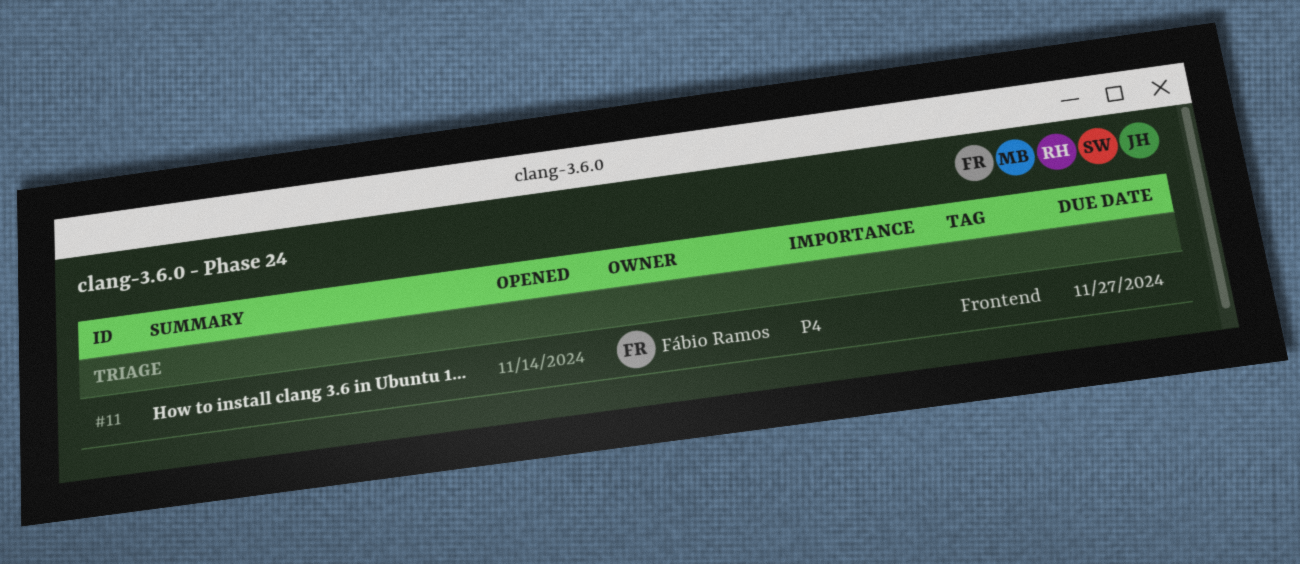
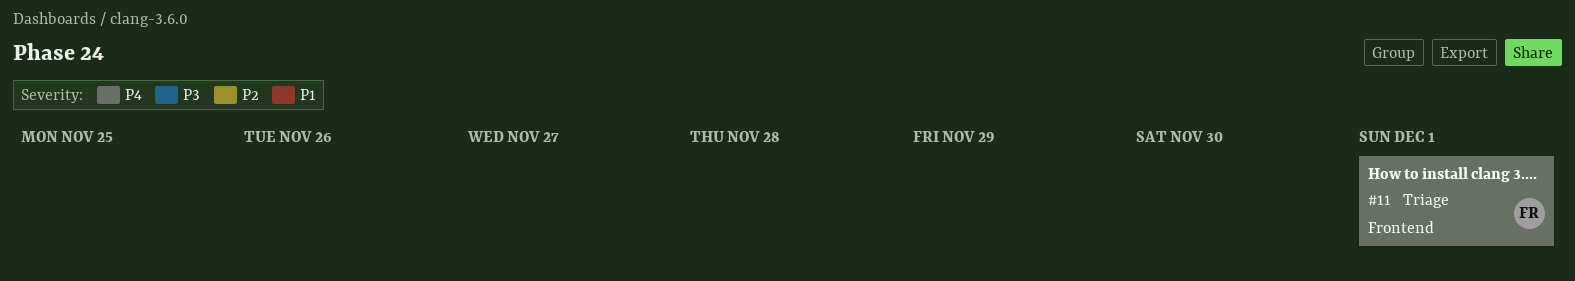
#11, due: Nov 27 -> Dec 1

